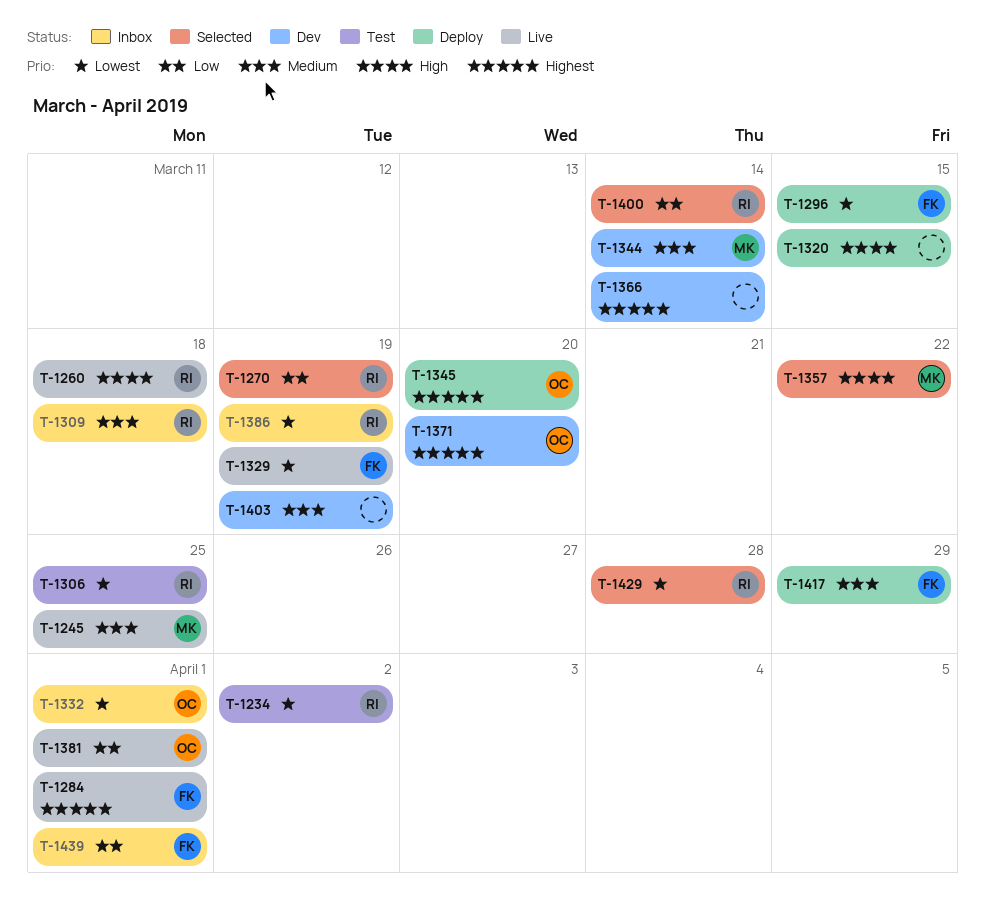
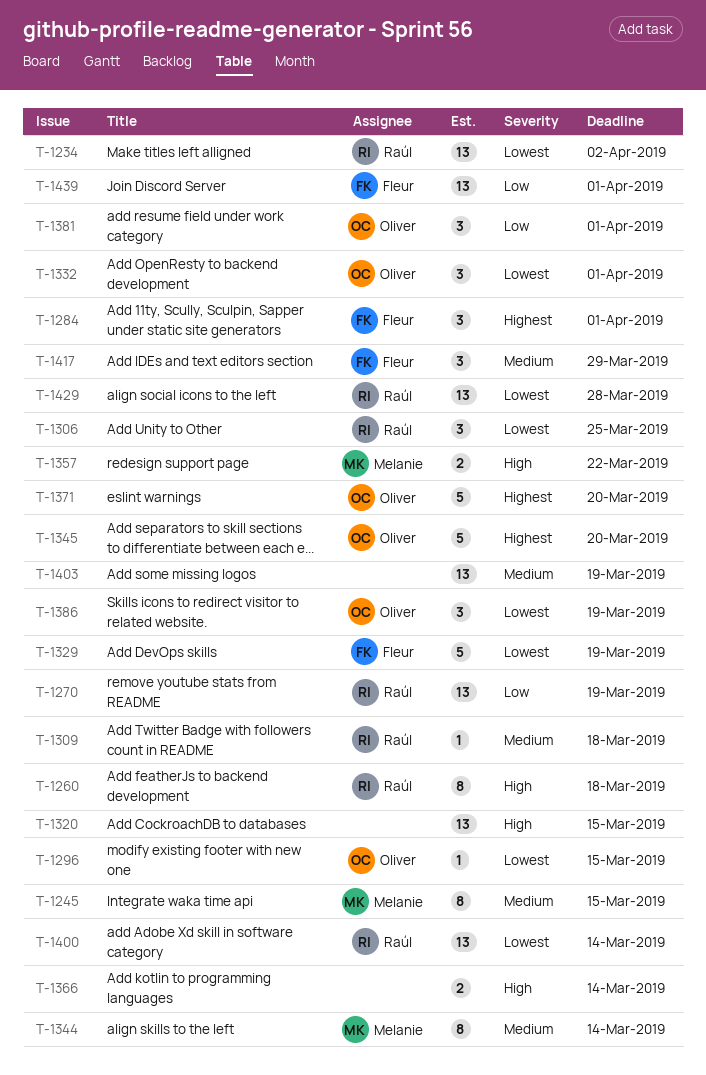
T-1245, due: Mar 25 -> Mar 15
T-1296, owner: Fleur -> Oliver
T-1366, priority: Highest -> High
T-1386, owner: Raúl -> Oliver
T-1400, priority: Low -> Lowest

